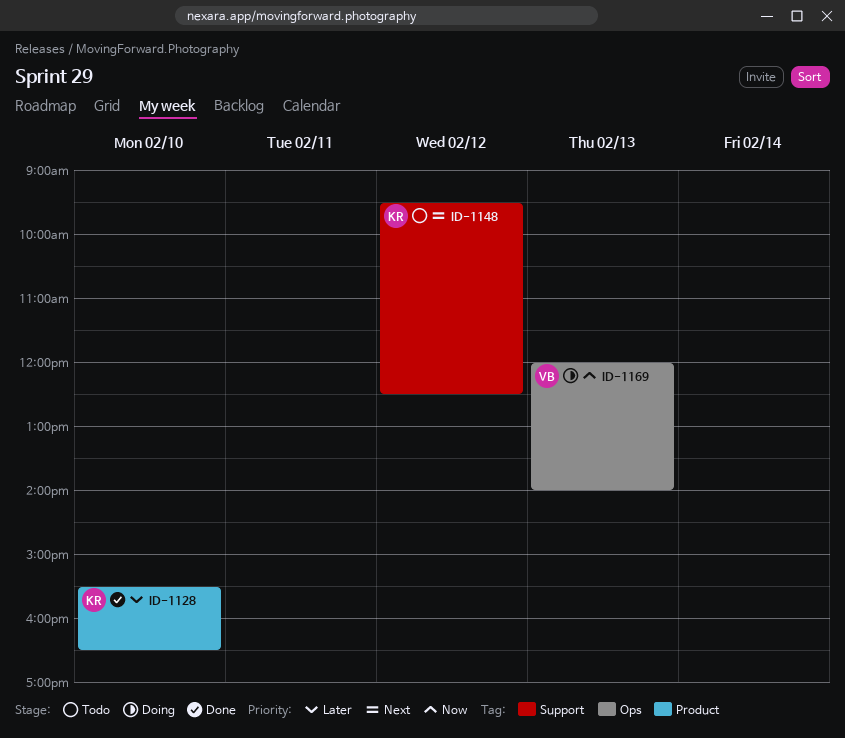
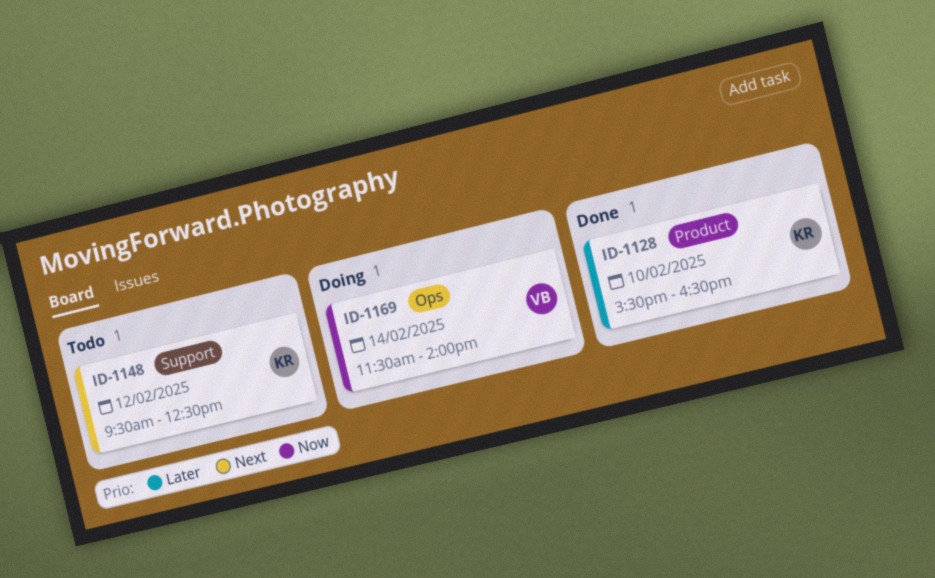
ID-1169, day: Feb 13 -> Feb 14
ID-1169, begins: 12:00 -> 11:30

